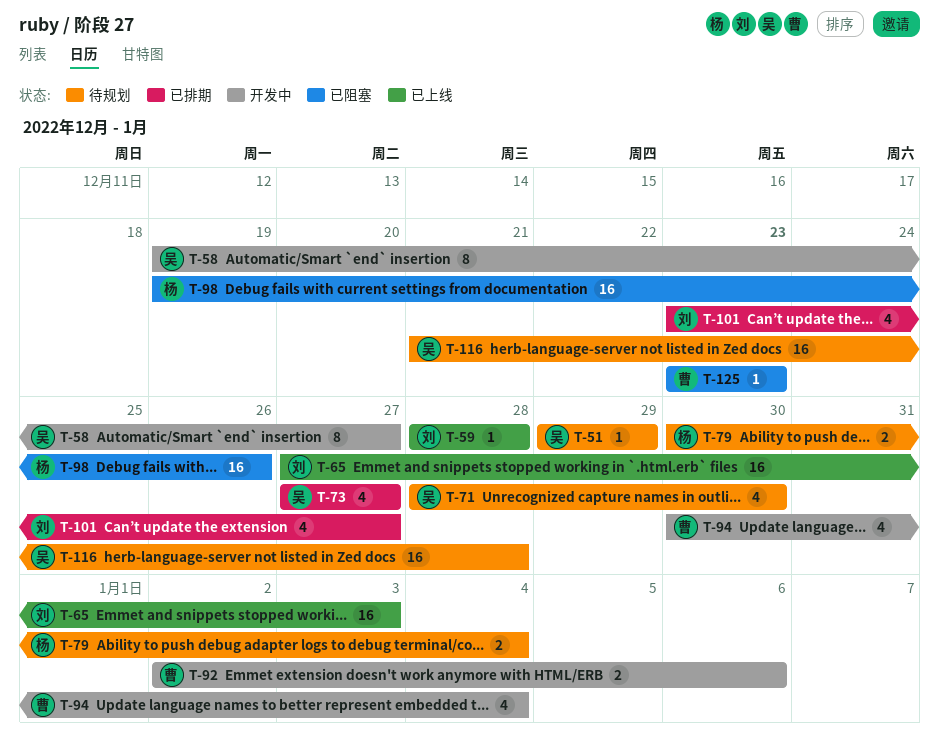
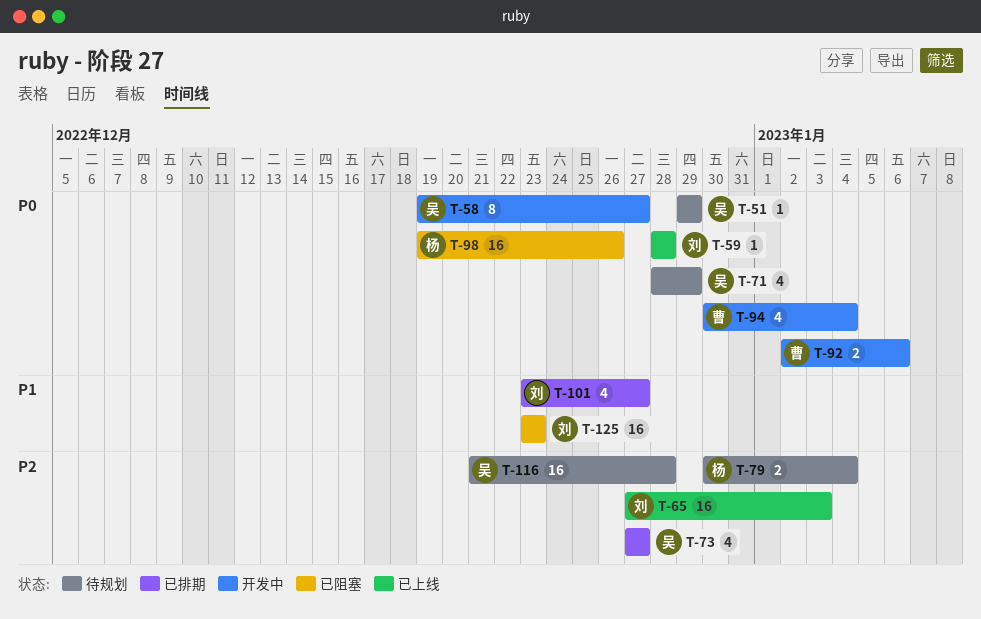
T-71, due: Dec 30 -> Dec 29
T-125, owner: 曹 -> 刘
T-125, estimate: 1 -> 16

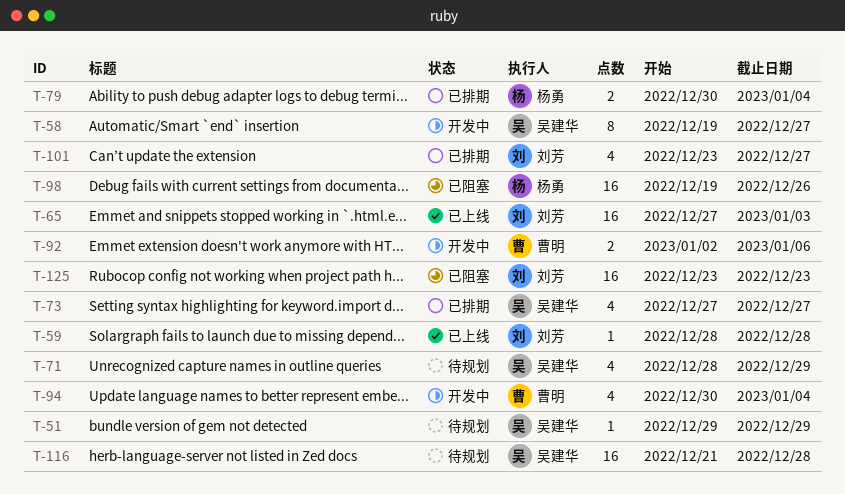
T-79, status: 待规划 -> 已排期

